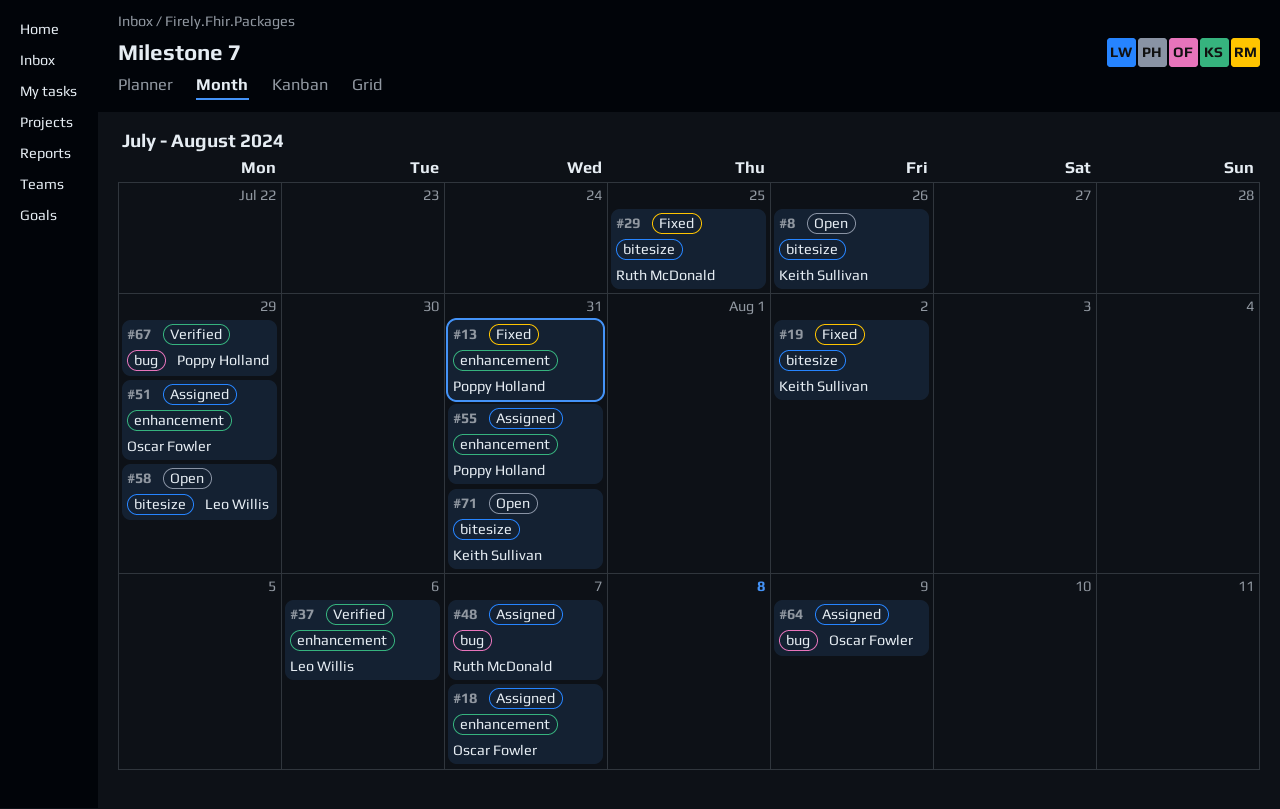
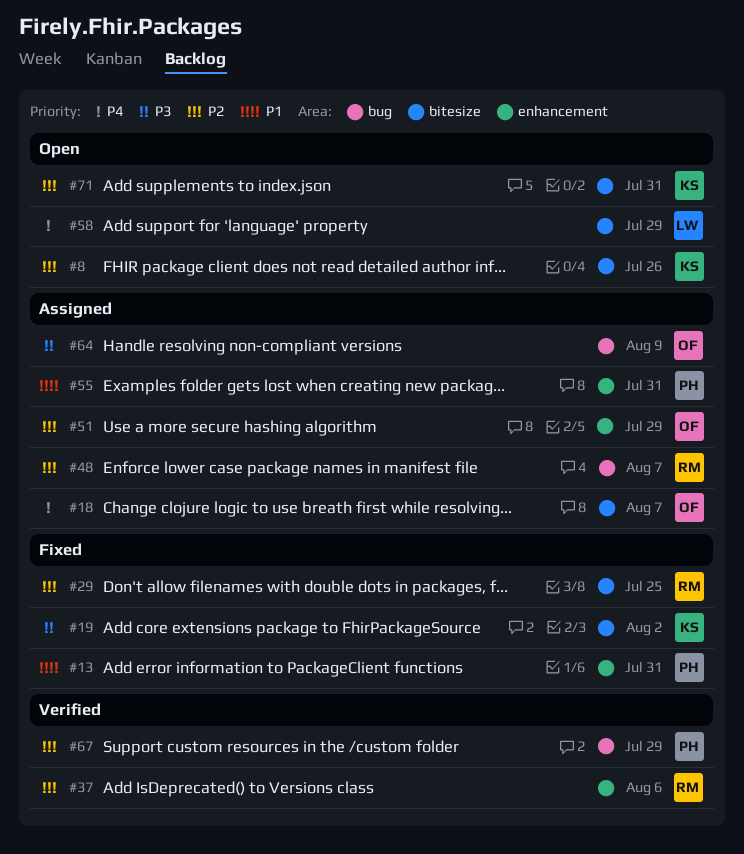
#18, label: enhancement -> bitesize
#37, owner: Leo Willis -> Ruth McDonald

